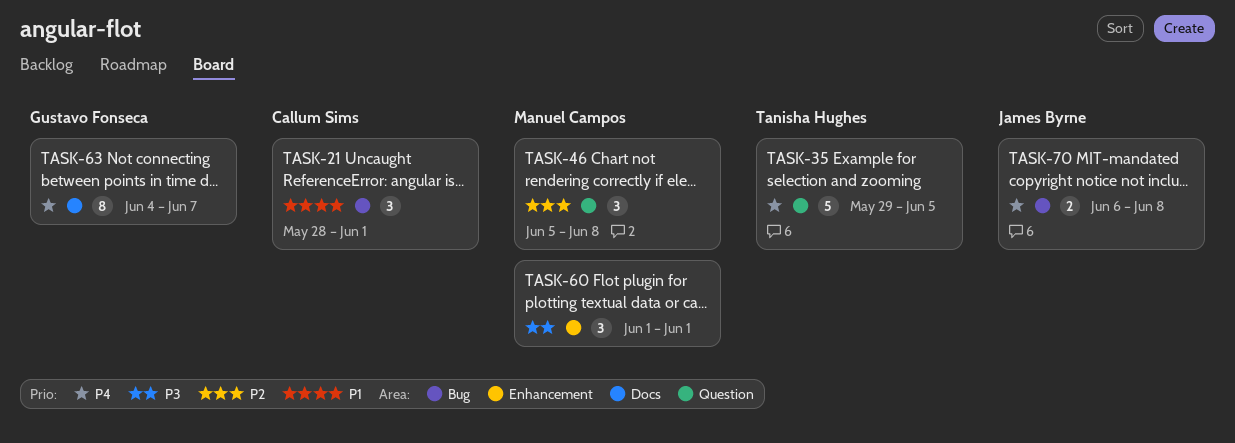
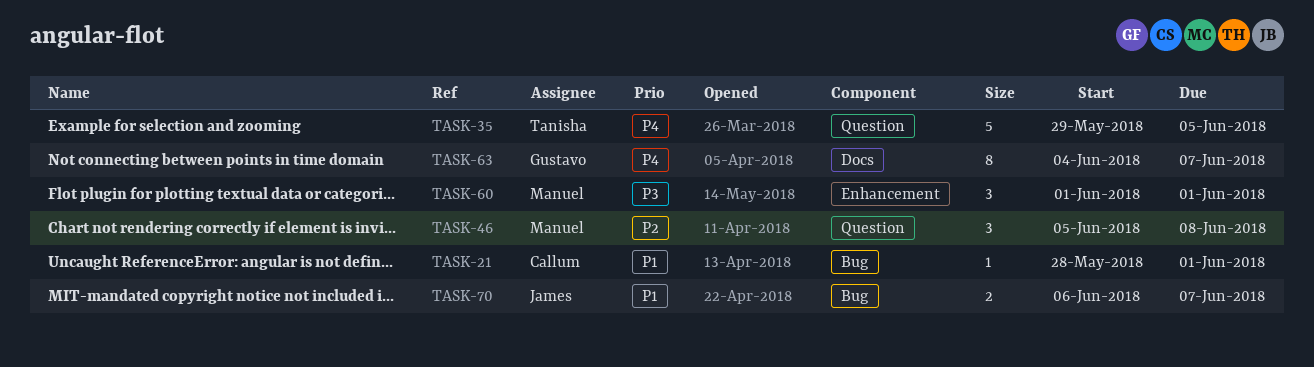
TASK-21, estimate: 3 -> 1
TASK-70, priority: P4 -> P1
TASK-70, due: Jun 8 -> Jun 7

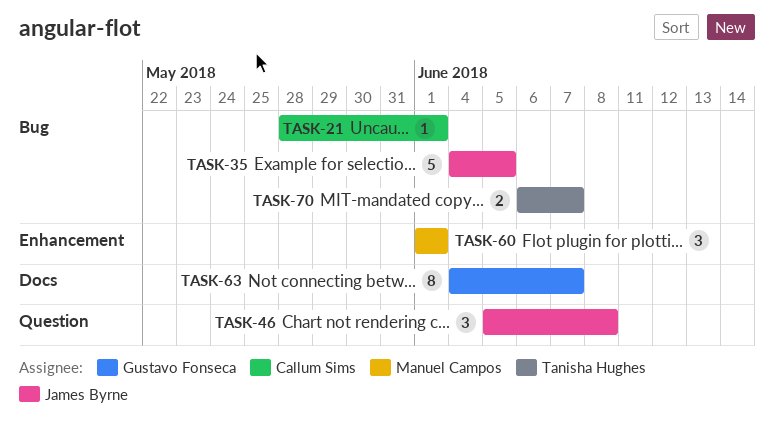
TASK-35, owner: Tanisha Hughes -> James Byrne
TASK-35, label: Question -> Bug
TASK-35, start: May 29 -> Jun 4
TASK-46, owner: Manuel Campos -> James Byrne
TASK-70, owner: James Byrne -> Tanisha Hughes

